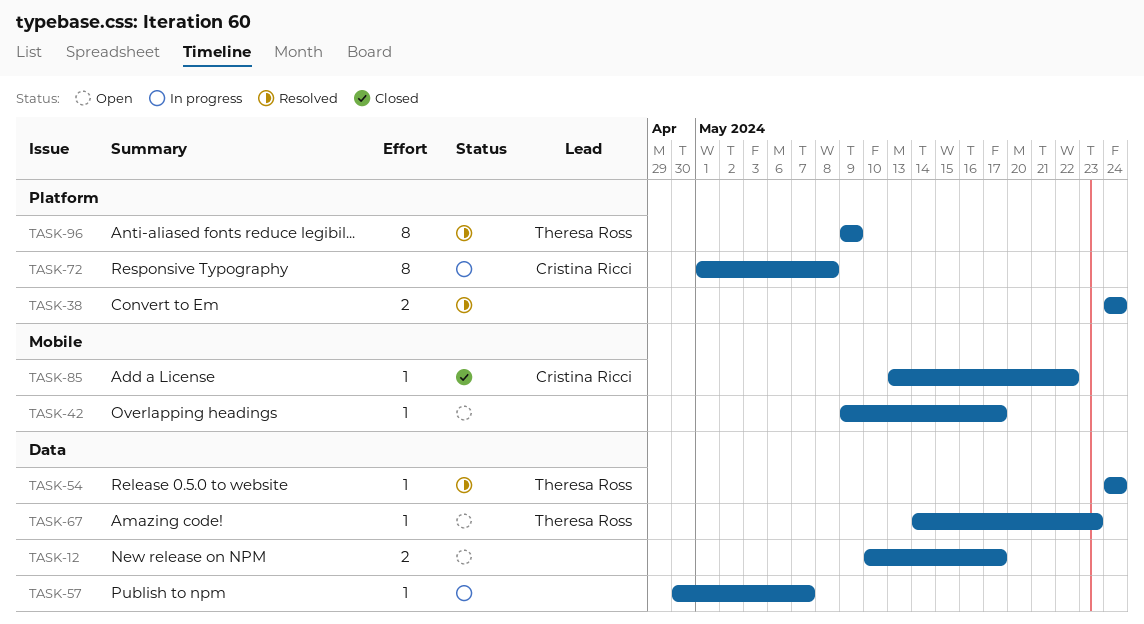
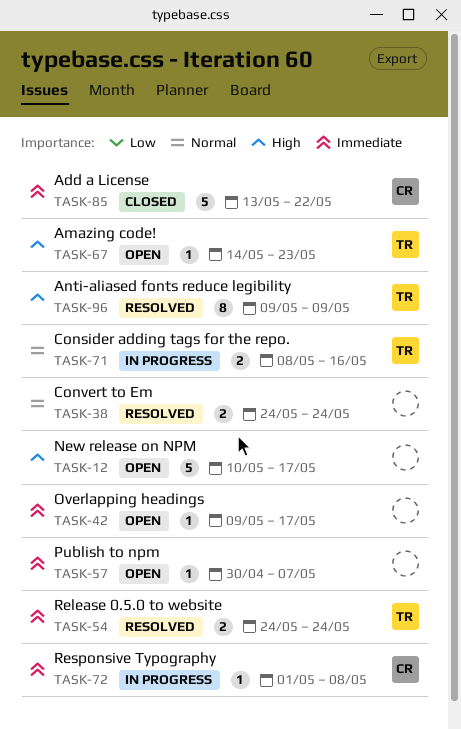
TASK-12, estimate: 2 -> 5
TASK-54, estimate: 1 -> 2
TASK-57, status: In progress -> Open
TASK-71: none -> present
TASK-72, estimate: 8 -> 1
TASK-85, estimate: 1 -> 5

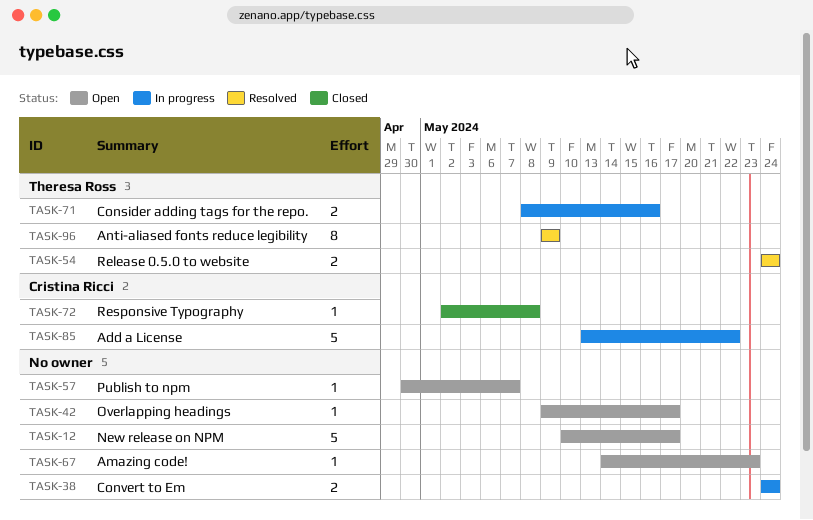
TASK-38, status: Resolved -> In progress
TASK-67, owner: Theresa Ross -> none
TASK-72, status: In progress -> Closed
TASK-72, start: May 1 -> May 2
TASK-85, status: Closed -> In progress

